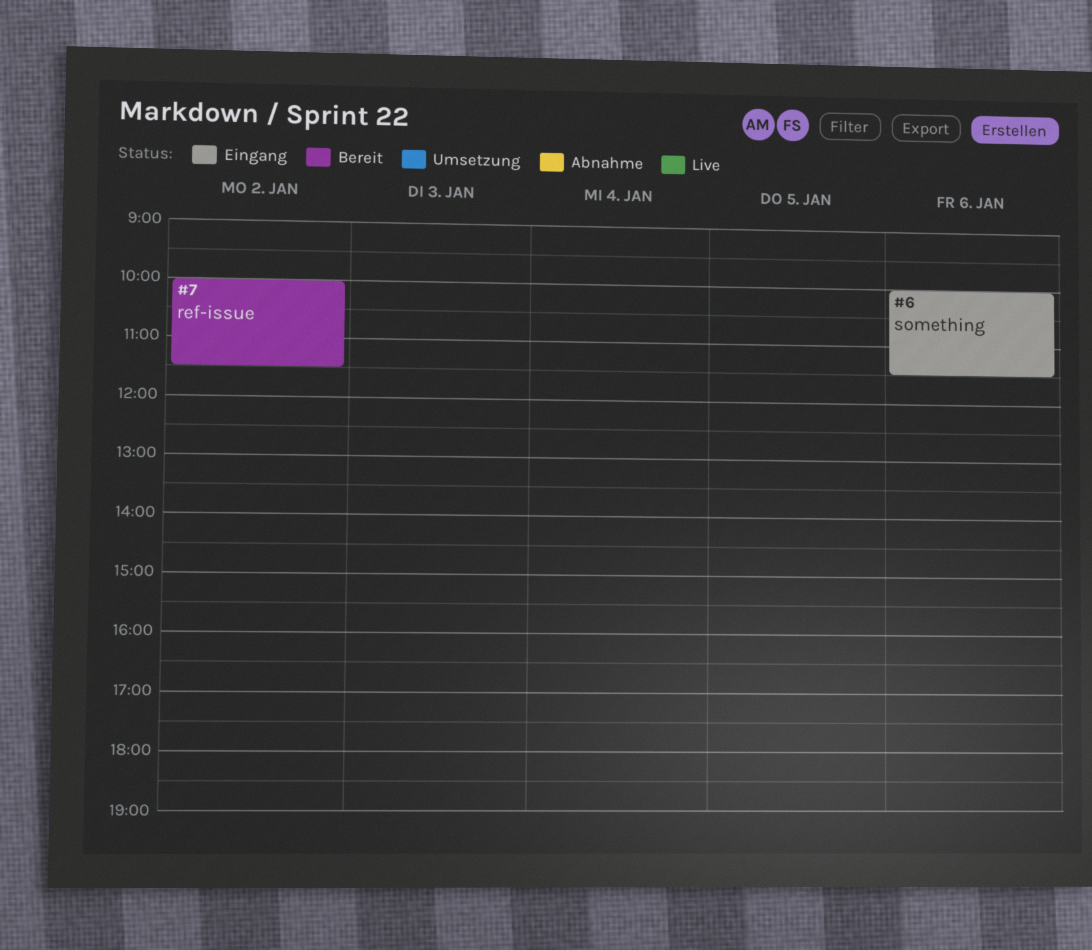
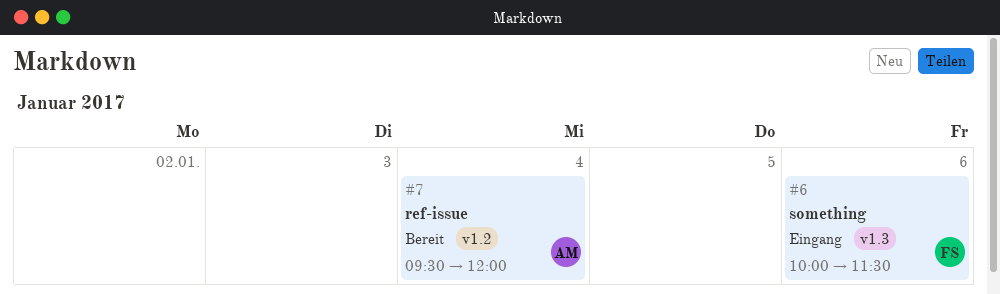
#7, day: Jan 2 -> Jan 4
#7, begins: 10:00 -> 09:30
#7, ends: 11:30 -> 12:00

